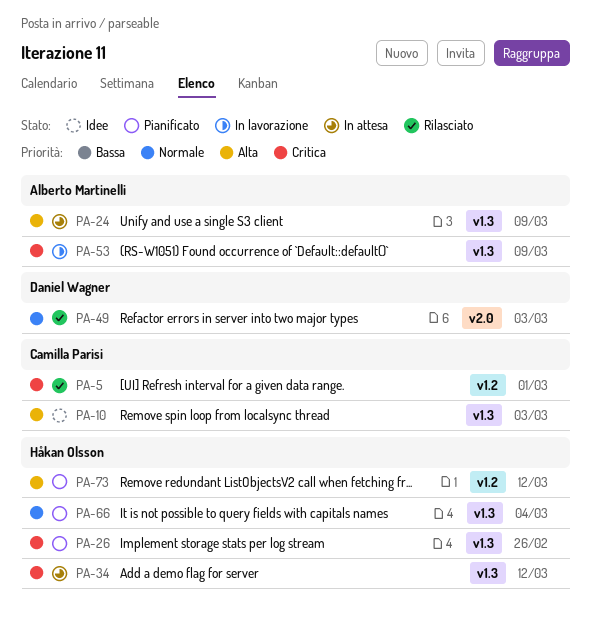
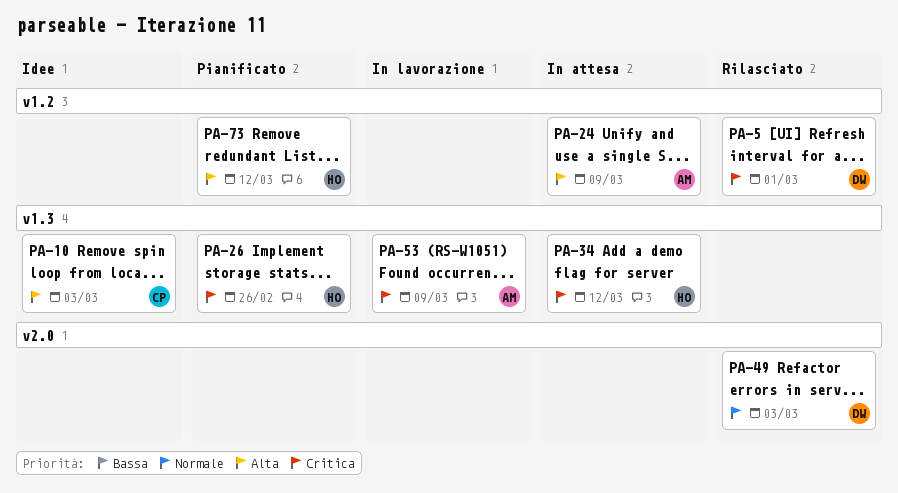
PA-5, owner: Camilla Parisi -> Daniel Wagner
PA-24, label: v1.3 -> v1.2
PA-66: present -> none

